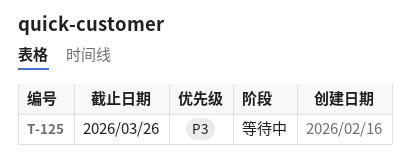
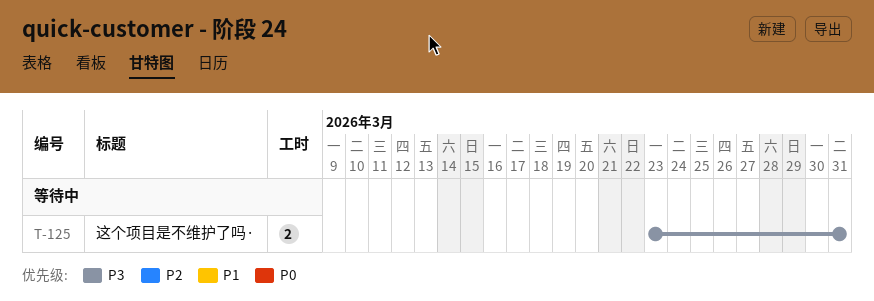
T-125, due: Mar 26 -> Mar 31

